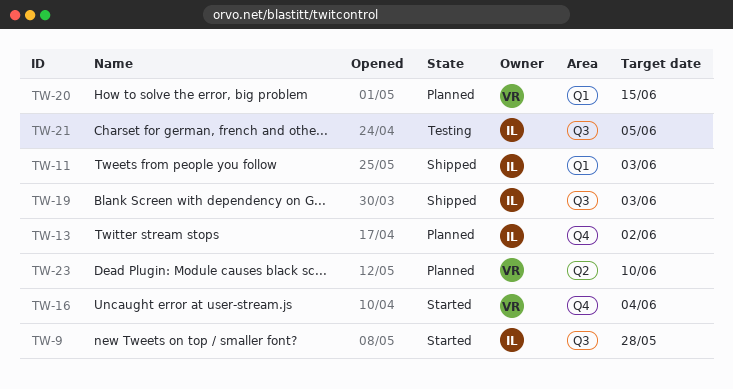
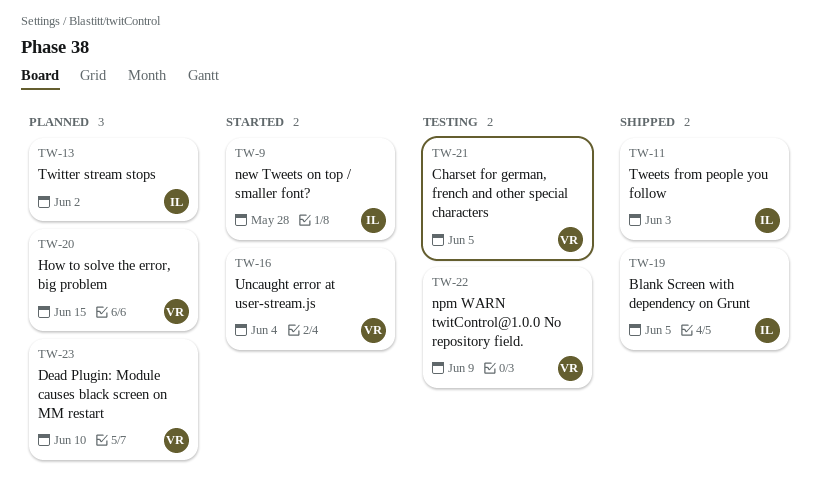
TW-19, due: Jun 3 -> Jun 5
TW-21, owner: IL -> VR
TW-22: none -> present

